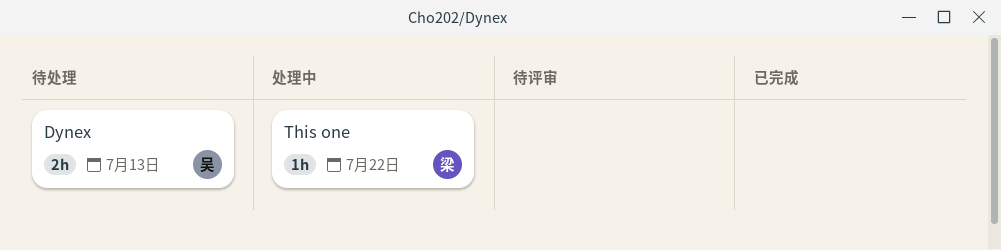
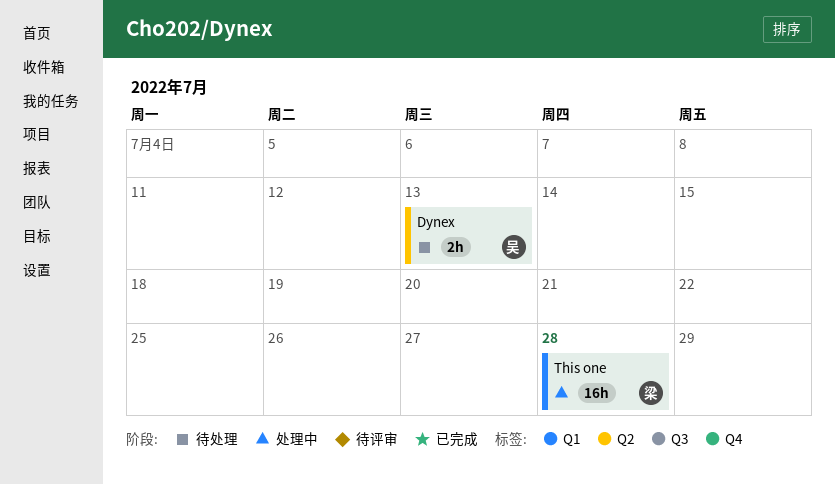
This one, estimate: 1h -> 16h
This one, due: Jul 22 -> Jul 28

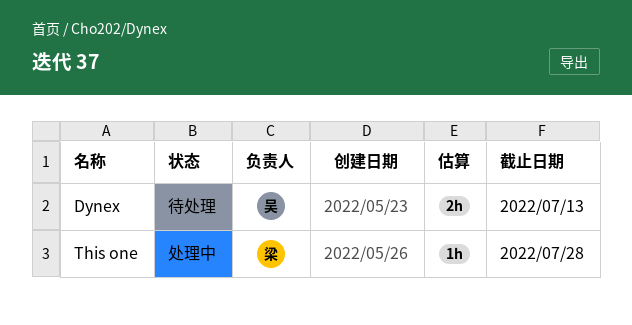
This one, estimate: 16h -> 1h

